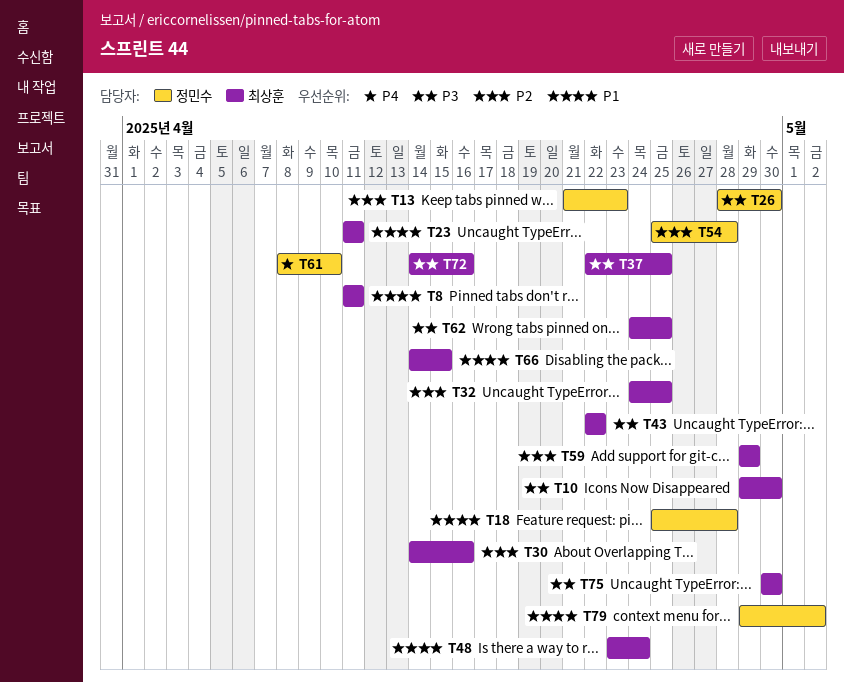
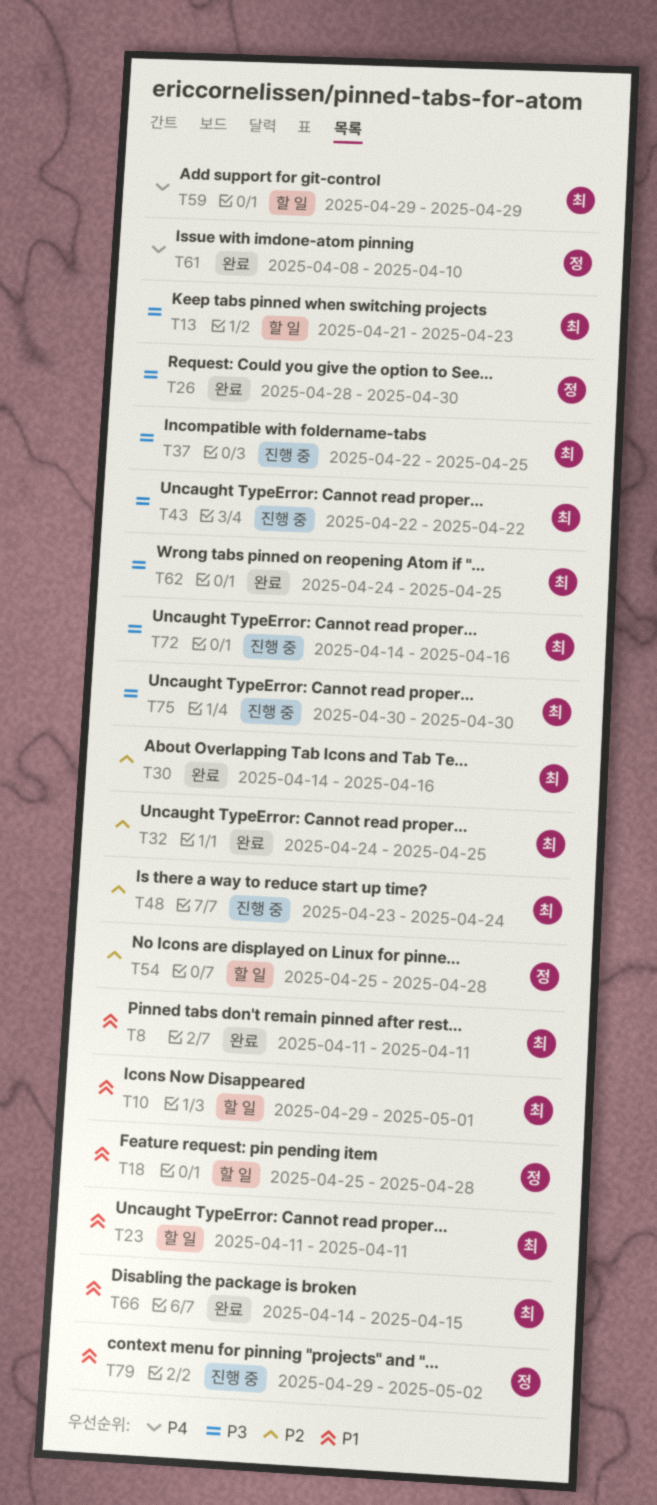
T10, priority: P3 -> P1
T10, due: Apr 30 -> May 1
T13, owner: 정민수 -> 최상훈
T13, priority: P2 -> P3
T48, priority: P1 -> P2
T59, priority: P2 -> P4

